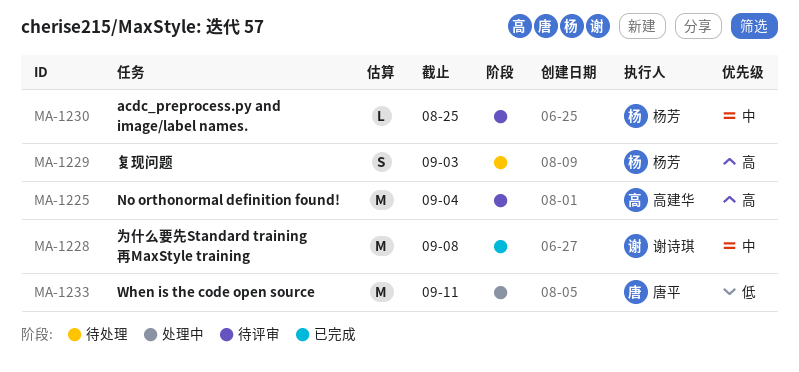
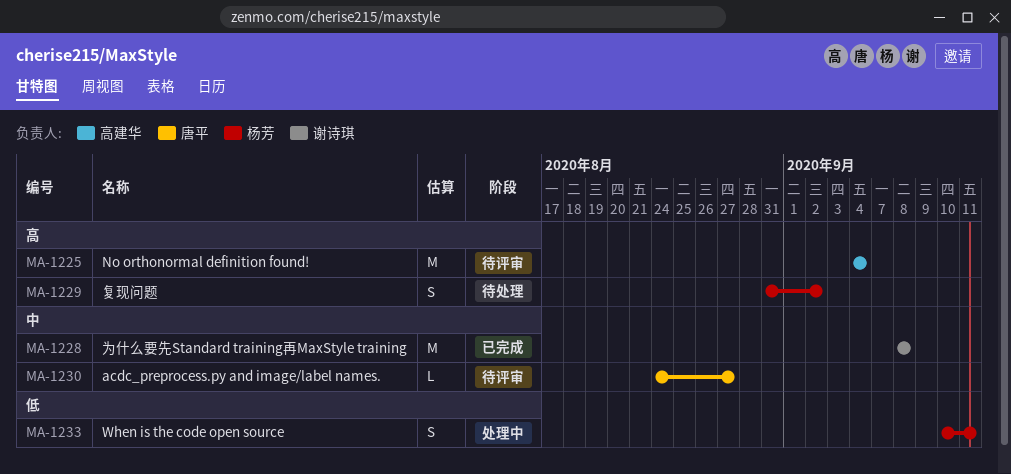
MA-1229, due: Sep 3 -> Sep 2
MA-1230, owner: 杨芳 -> 唐平
MA-1230, due: Aug 25 -> Aug 27
MA-1233, owner: 唐平 -> 杨芳
MA-1233, estimate: M -> S

